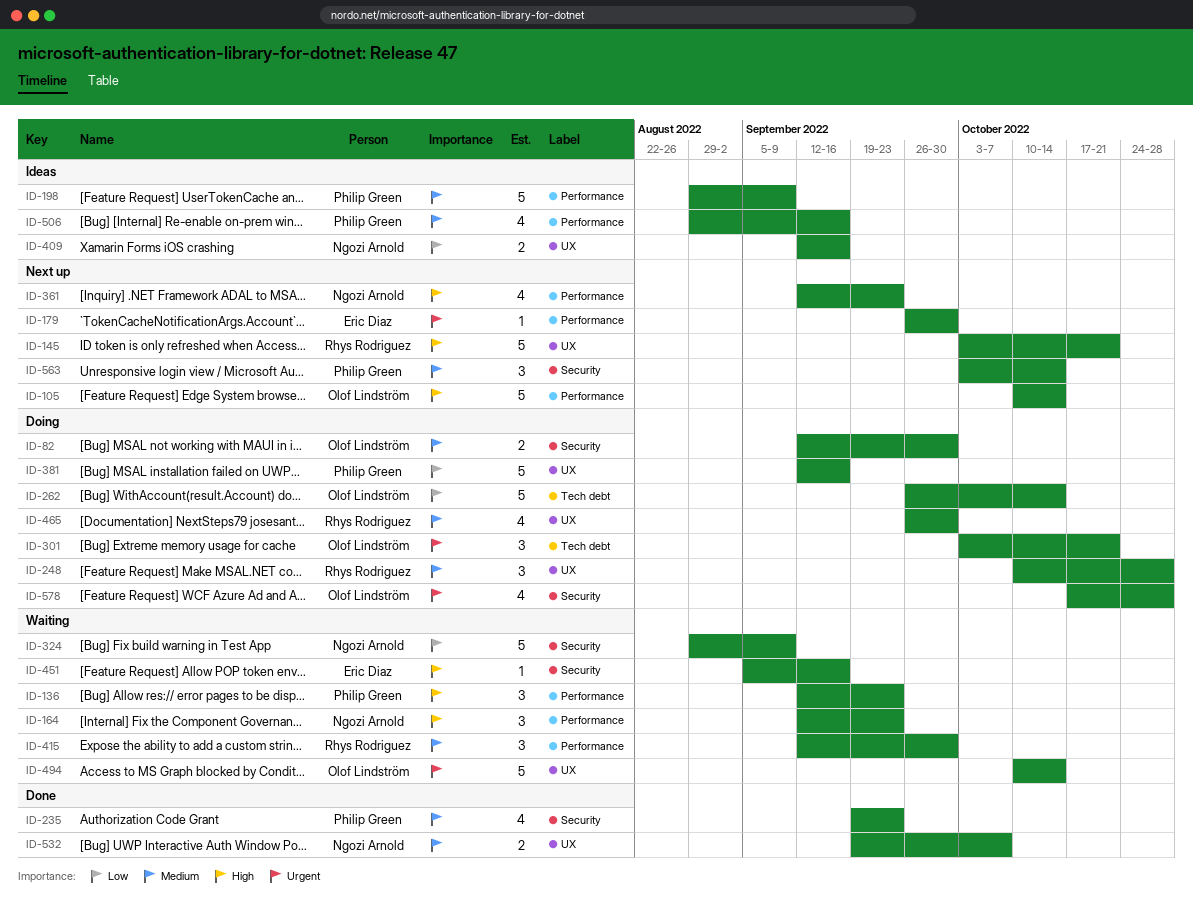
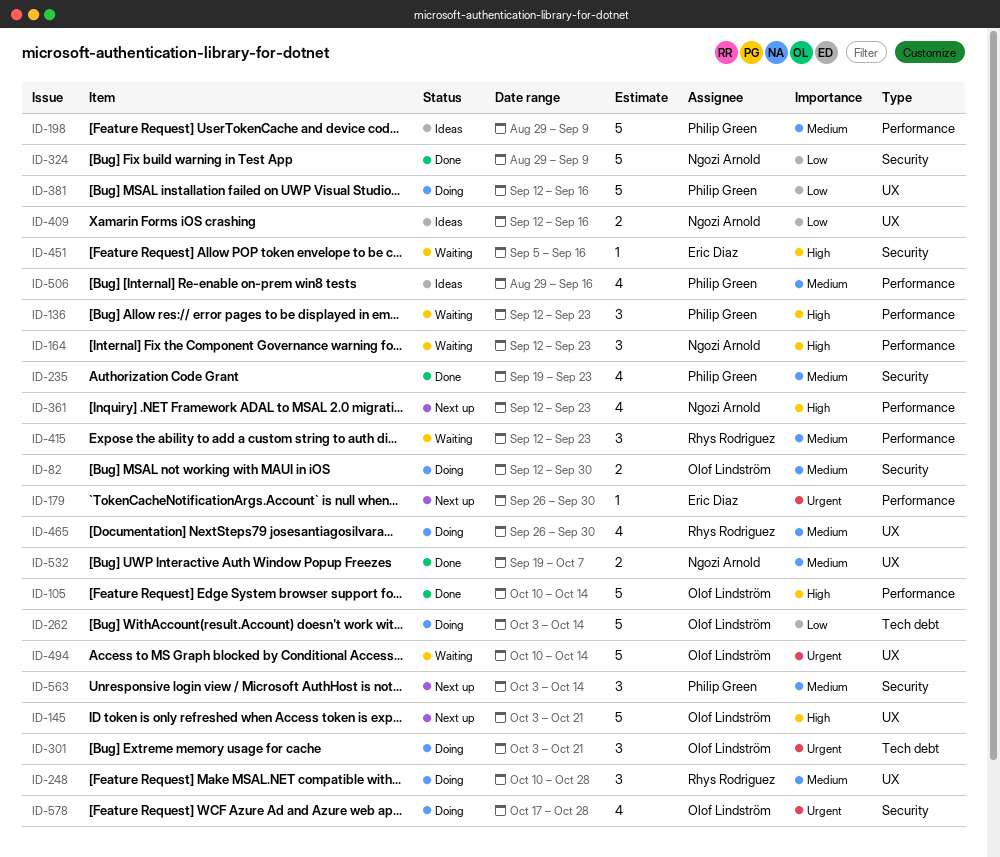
ID-105, status: Next up -> Done
ID-145, owner: Rhys Rodriguez -> Olof Lindström
ID-262, start: Sep 26 -> Oct 3
ID-324, status: Waiting -> Done
ID-415, due: Sep 30 -> Sep 23

